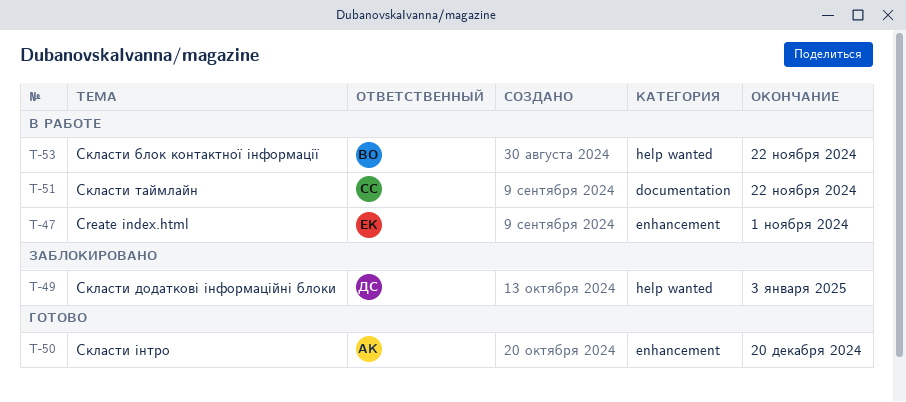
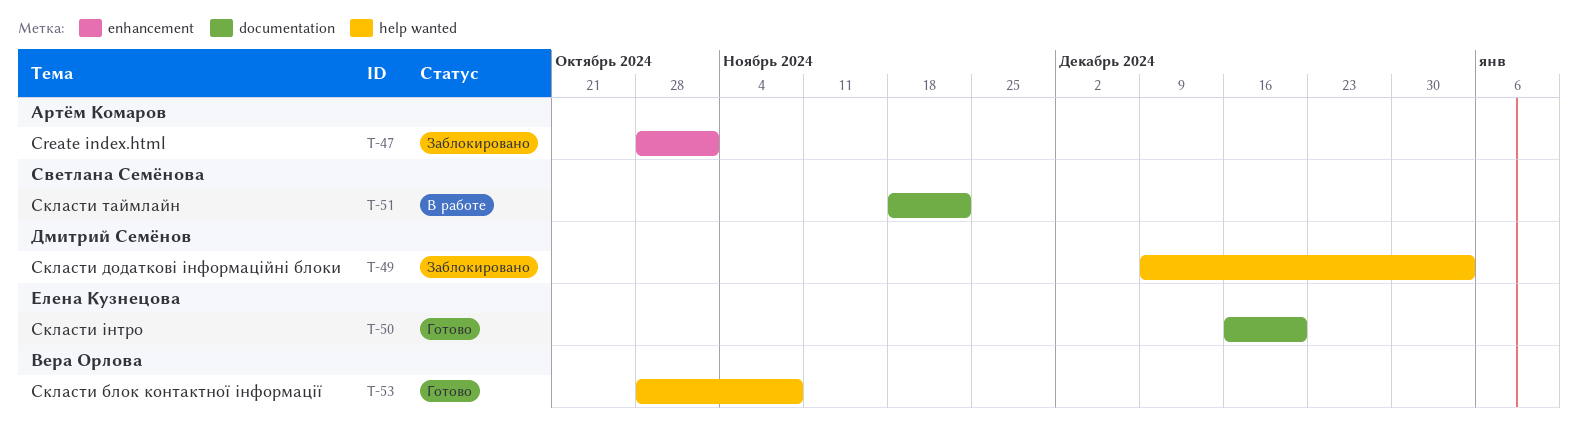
T-47, status: В работе -> Заблокировано
T-47, owner: Елена Кузнецова -> Артём Комаров
T-50, owner: Артём Комаров -> Елена Кузнецова
T-50, label: enhancement -> documentation
T-53, status: В работе -> Готово
T-53, due: Nov 22 -> Nov 8

